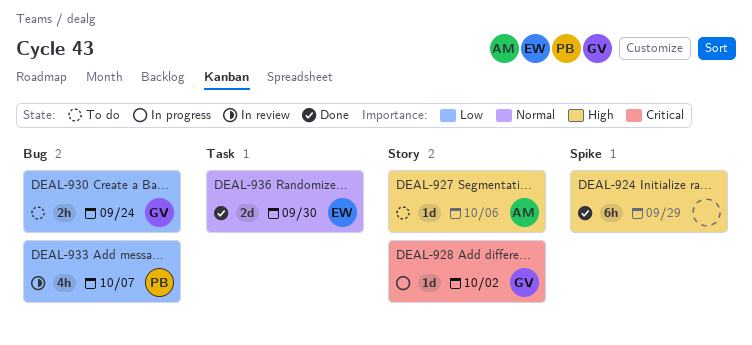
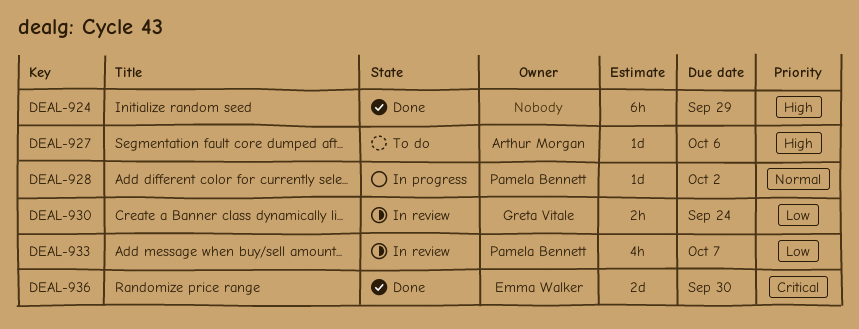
DEAL-928, owner: Greta Vitale -> Pamela Bennett
DEAL-928, priority: Critical -> Normal
DEAL-930, status: To do -> In review
DEAL-936, priority: Normal -> Critical

